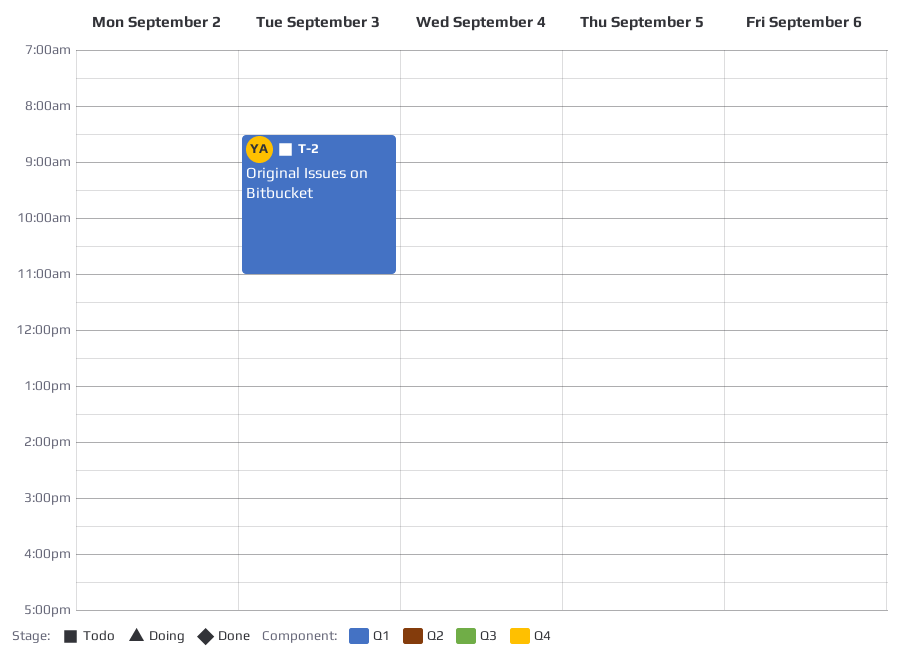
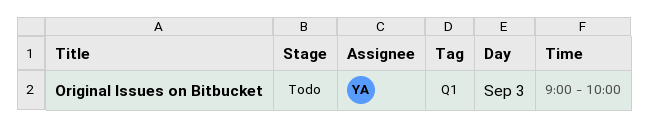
Original Issues on Bitbucket, begins: 08:30 -> 09:00
Original Issues on Bitbucket, ends: 11:00 -> 10:00

